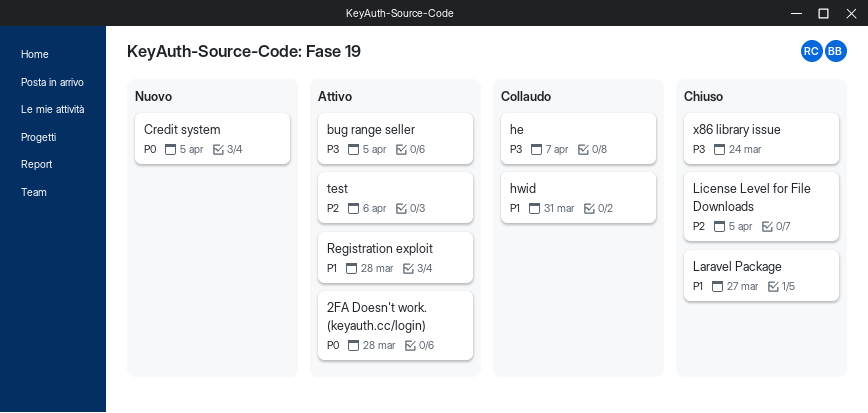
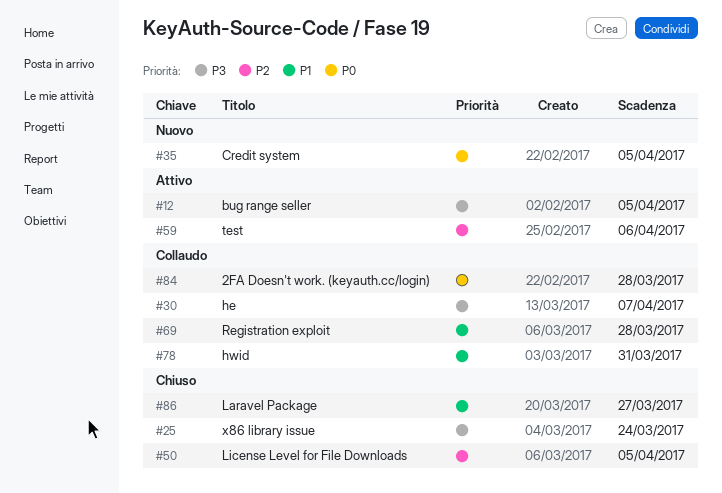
2FA Doesn't work. (keyauth.cc/login), status: Attivo -> Collaudo
Registration exploit, status: Attivo -> Collaudo

